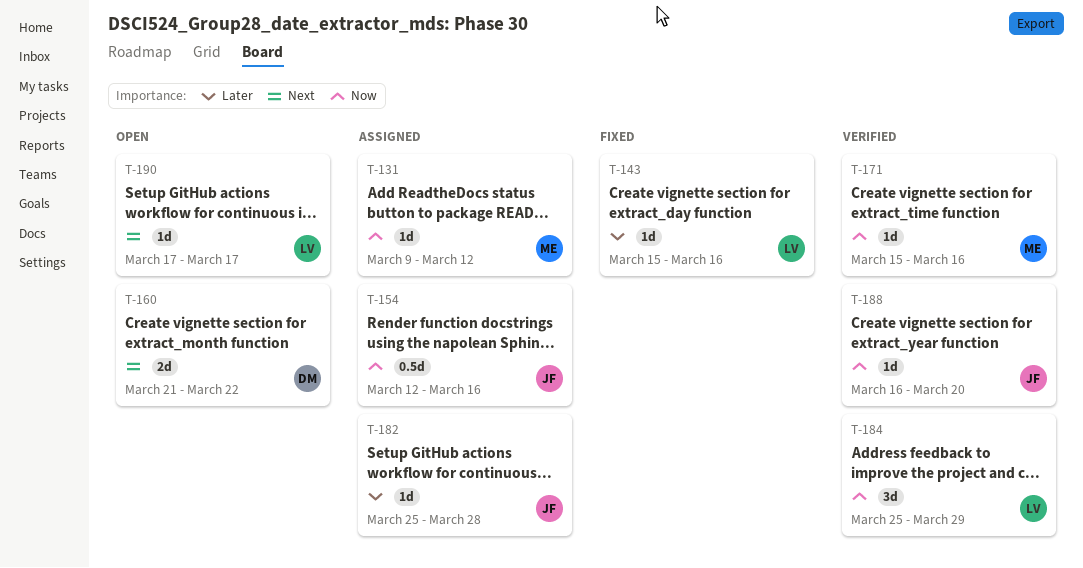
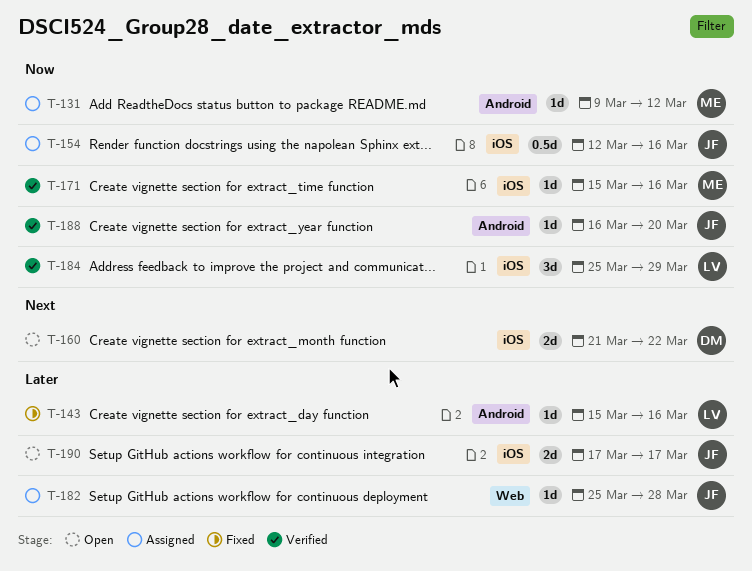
T-190, owner: LV -> JF
T-190, priority: Next -> Later
T-190, estimate: 1d -> 2d

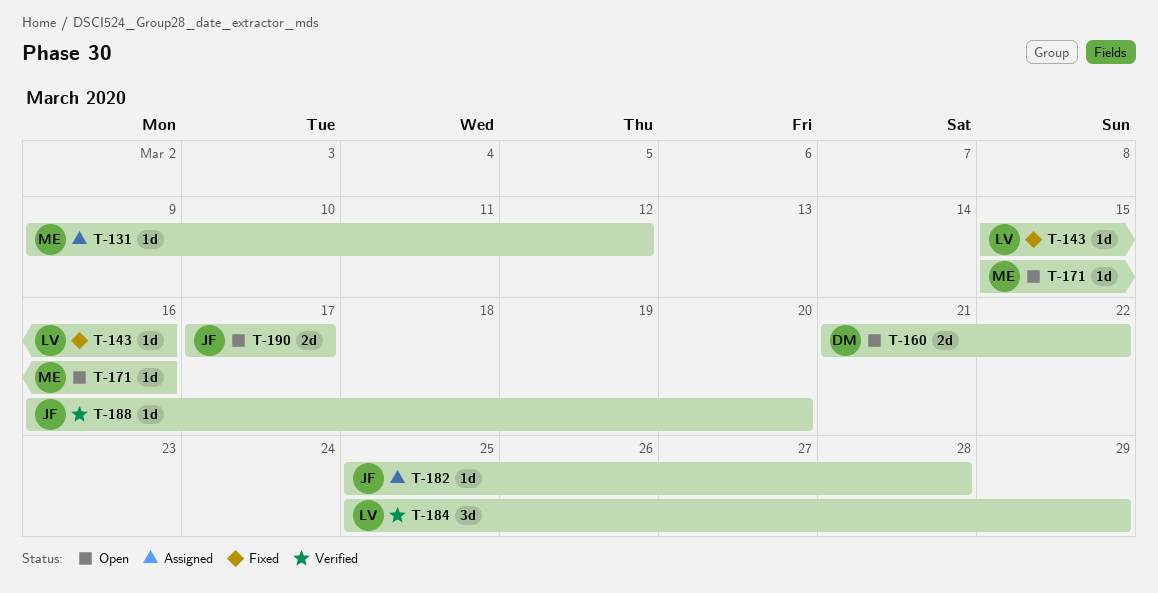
T-154: present -> none
T-171, status: Verified -> Open

